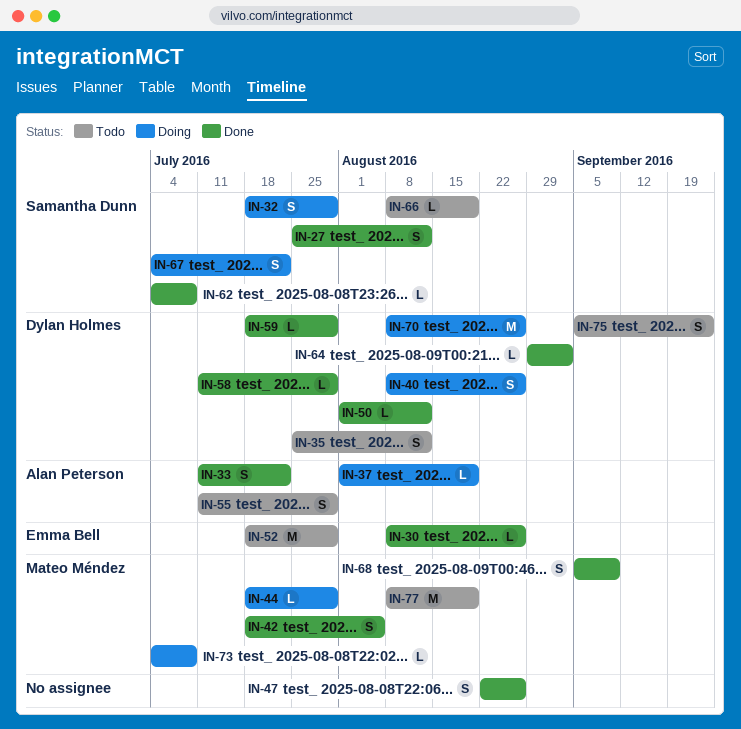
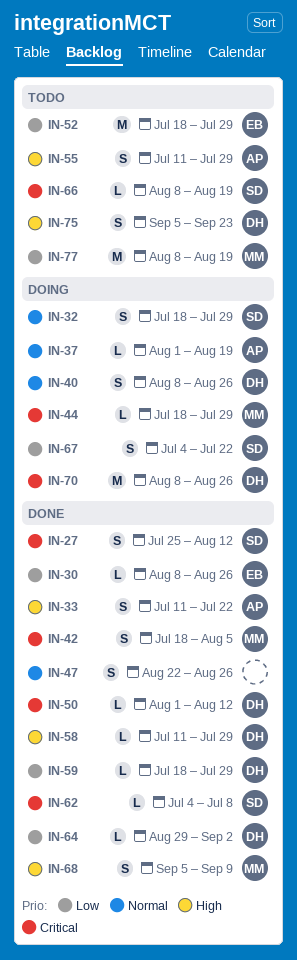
IN-35: present -> none
IN-73: present -> none

